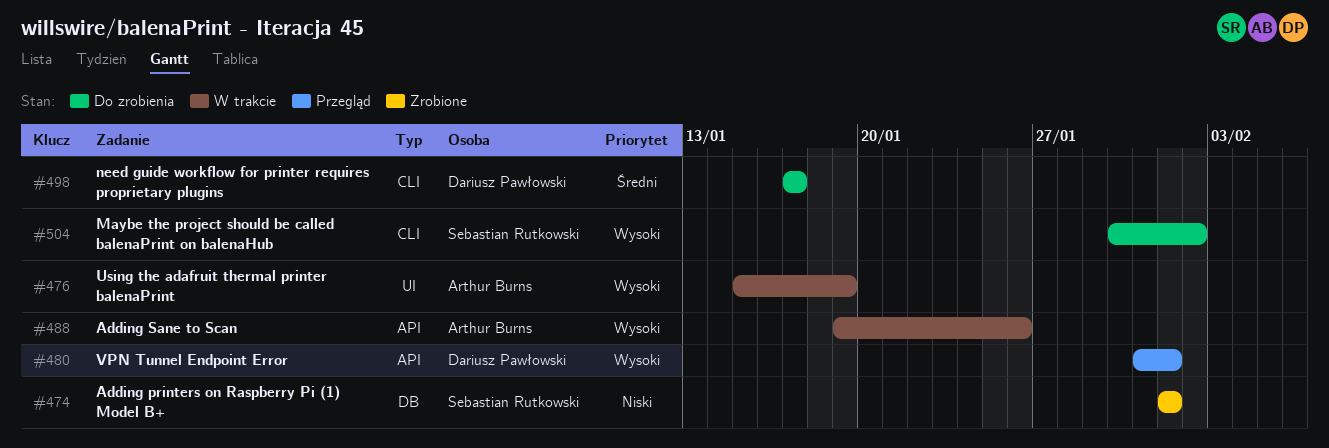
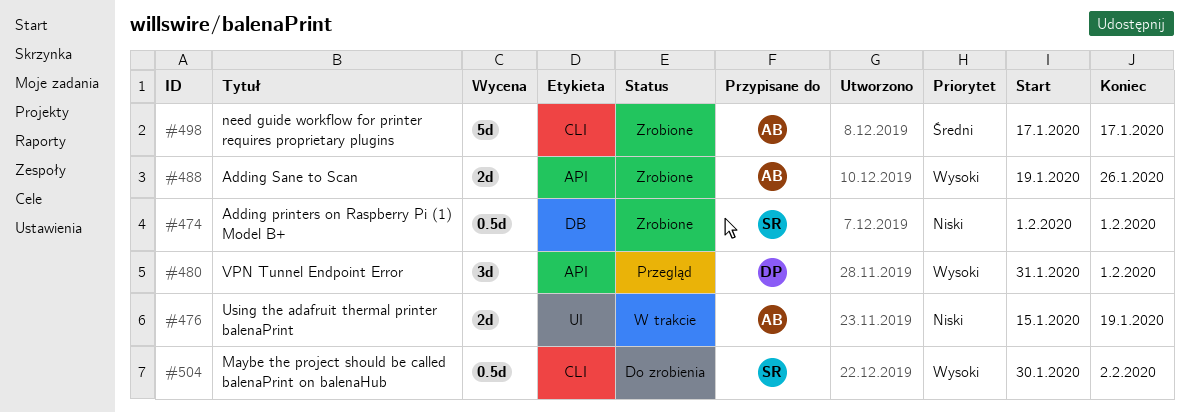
#476, priority: Wysoki -> Niski
#488, status: W trakcie -> Zrobione
#498, status: Do zrobienia -> Zrobione
#498, owner: Dariusz Pawłowski -> Arthur Burns

